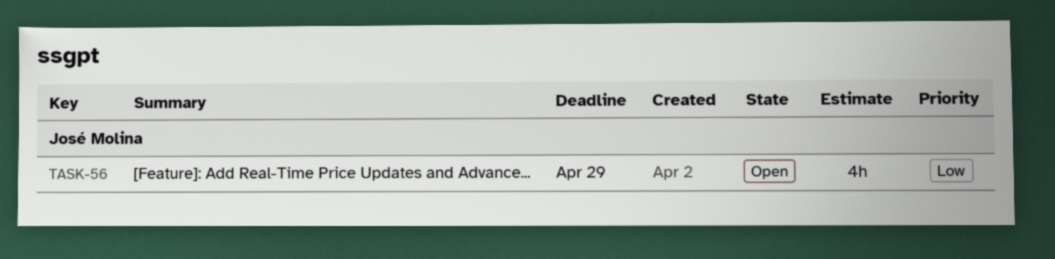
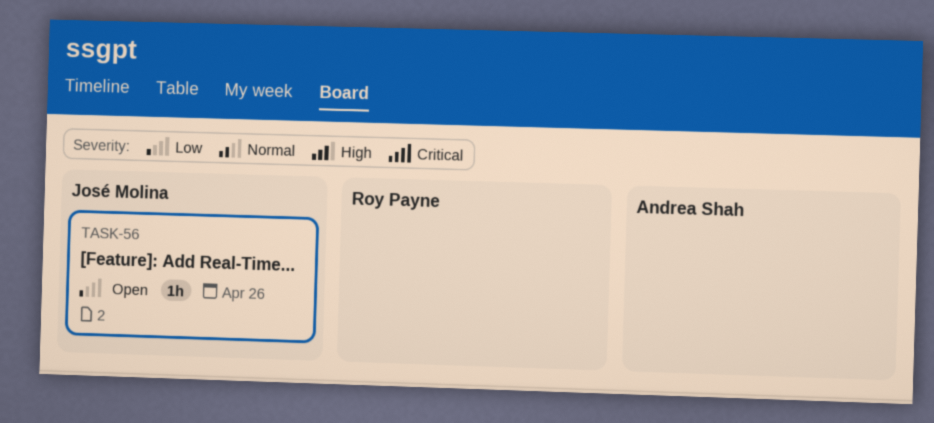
TASK-56, estimate: 4h -> 1h
TASK-56, due: Apr 29 -> Apr 26

